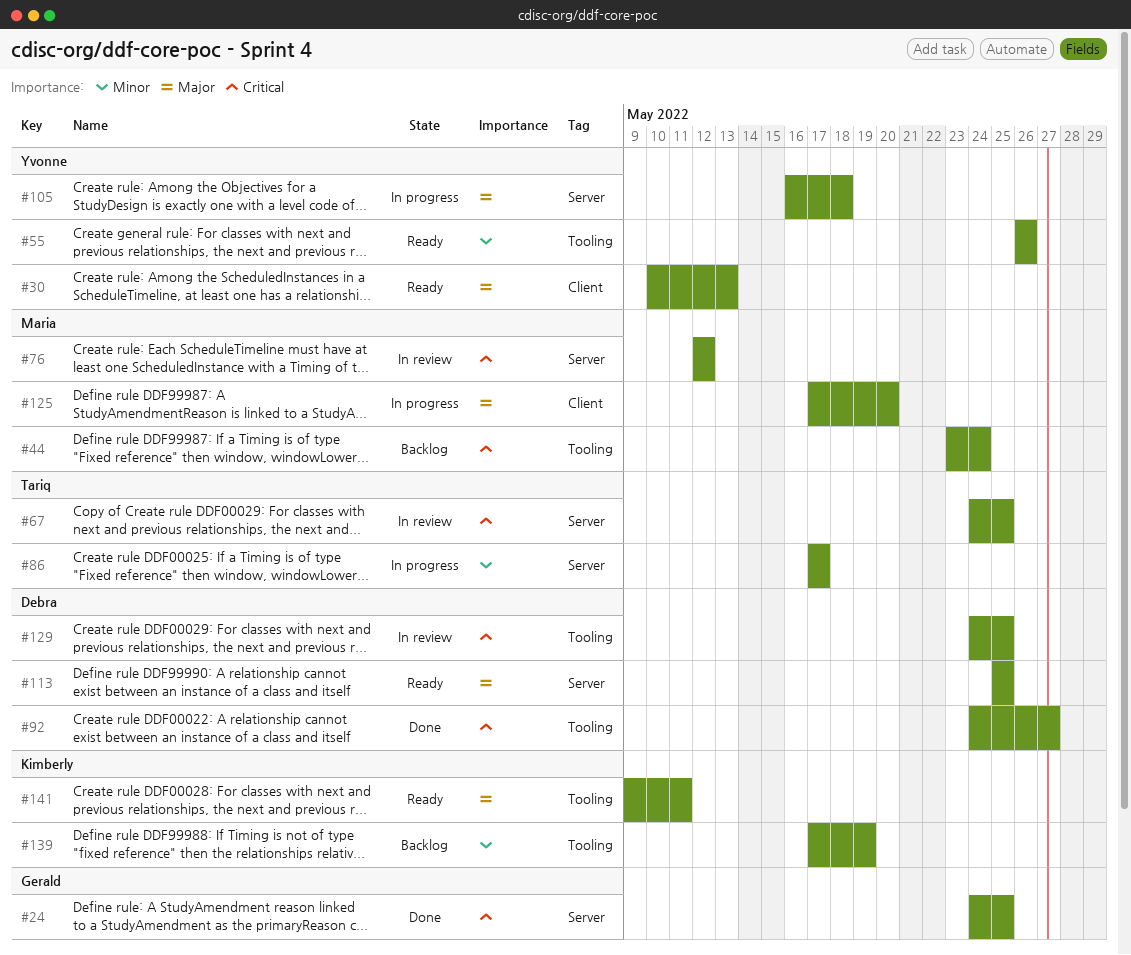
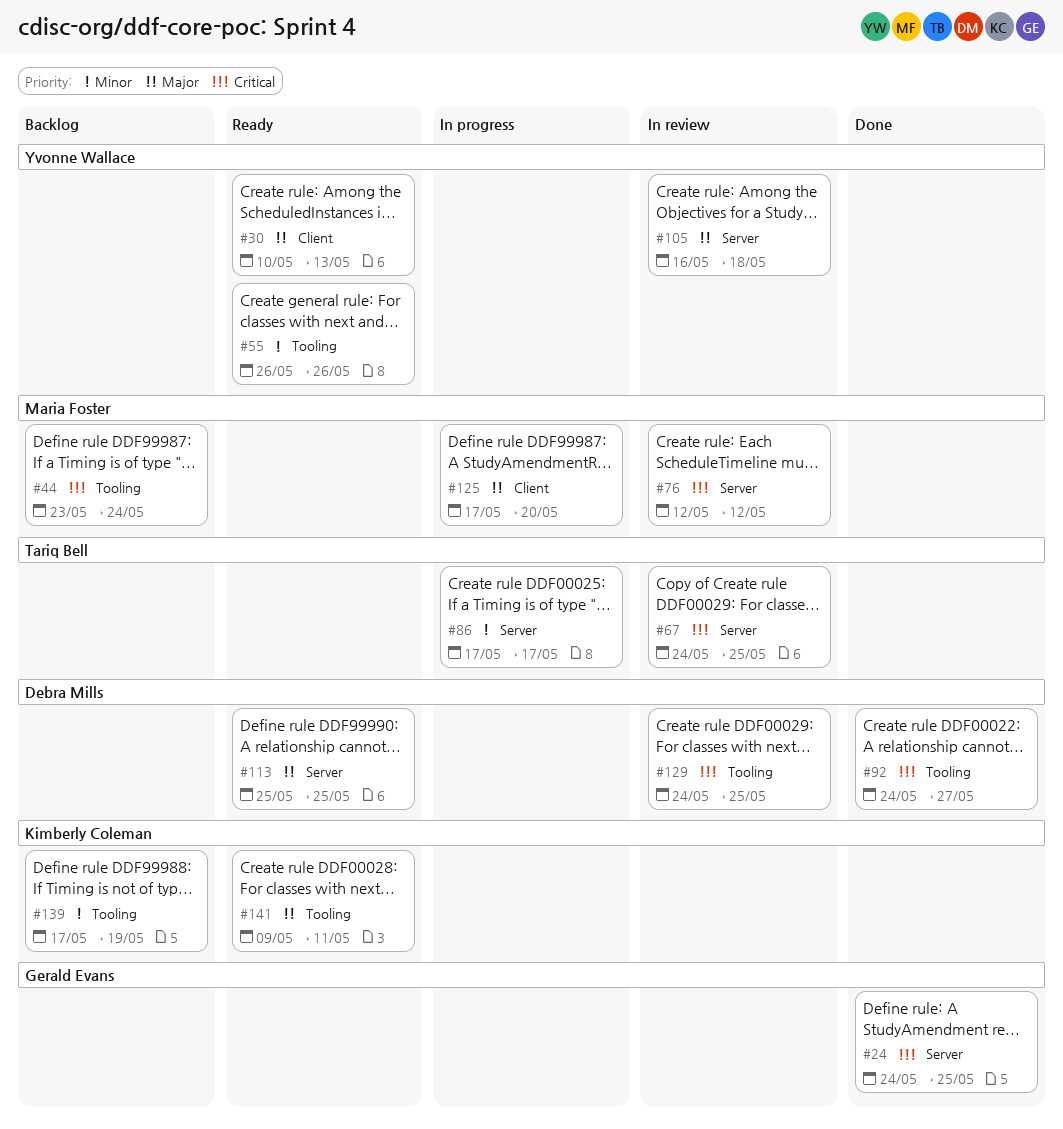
#105, status: In progress -> In review

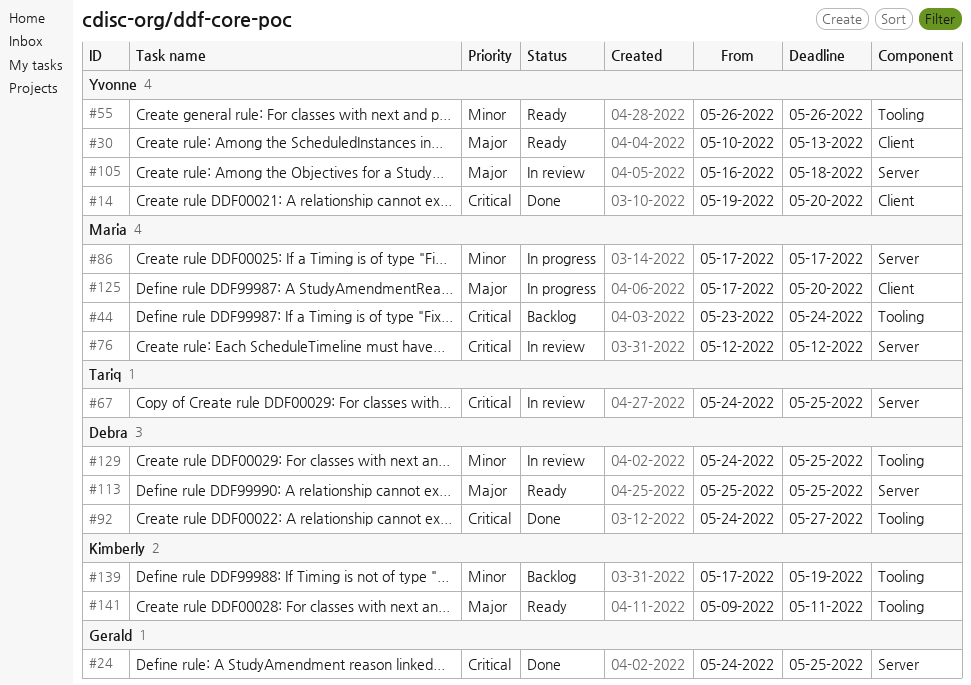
#14: none -> present
#86, owner: Tariq Bell -> Maria Foster
#129, priority: Critical -> Minor

